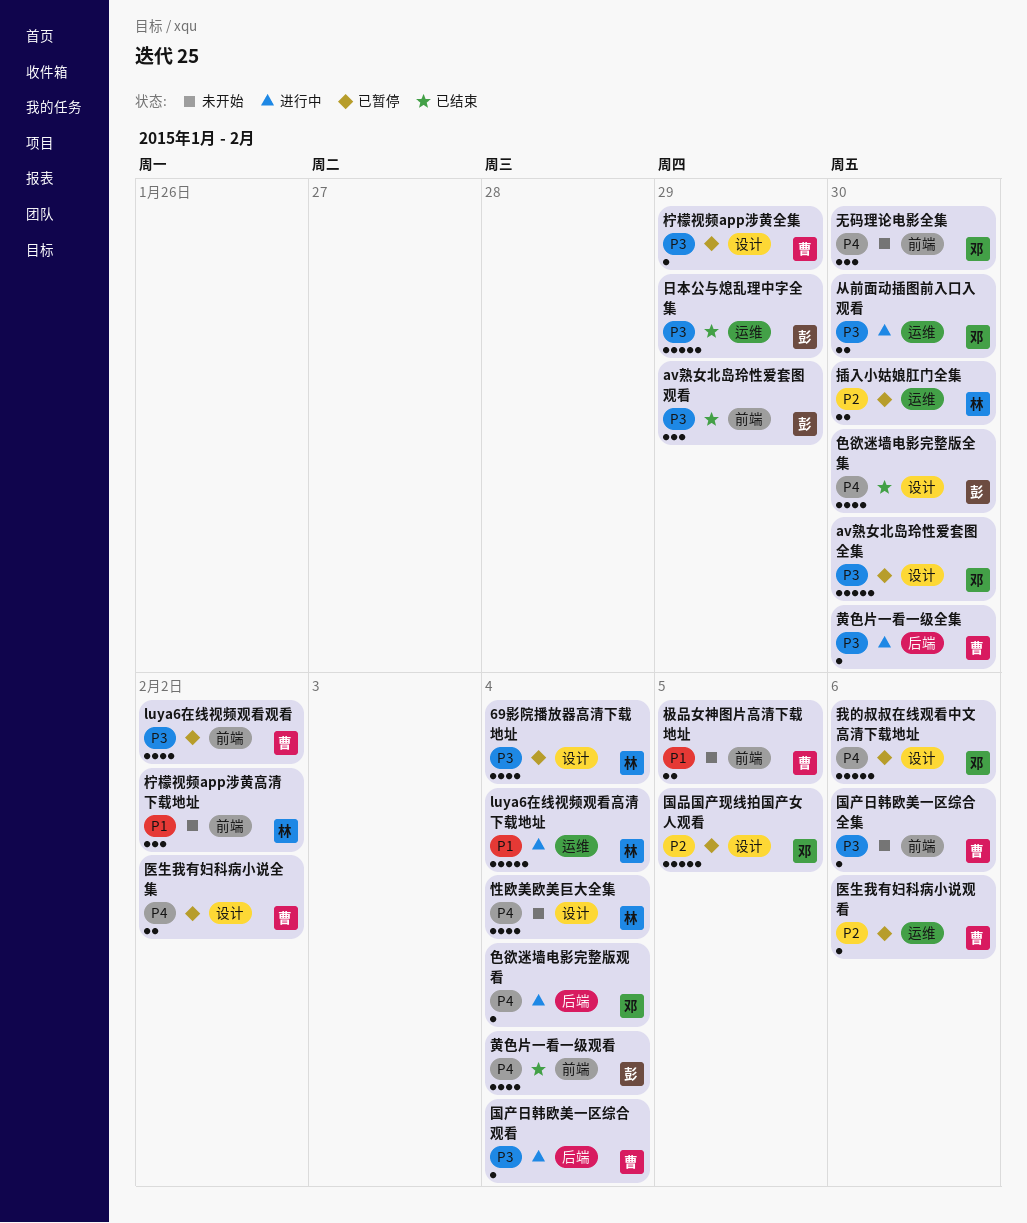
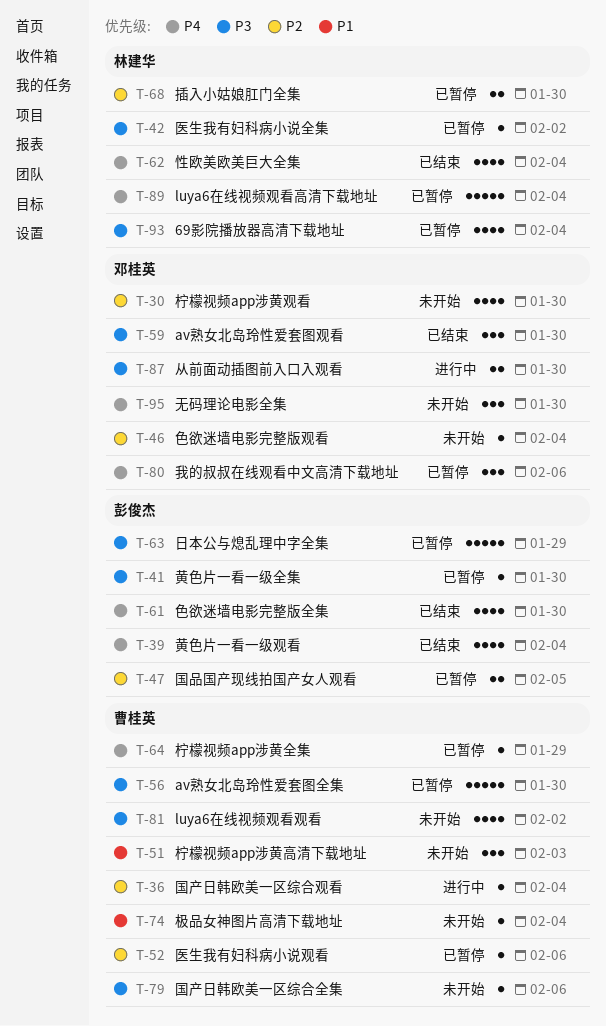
av熟女北岛玲性爱套图全集, owner: 邓桂英 -> 曹桂英
av熟女北岛玲性爱套图观看, owner: 彭俊杰 -> 邓桂英
av熟女北岛玲性爱套图观看, due: Jan 29 -> Jan 30
luya6在线视频观看观看, status: 已暂停 -> 未开始
luya6在线视频观看高清下载地址, status: 进行中 -> 已暂停
luya6在线视频观看高清下载地址, priority: P1 -> P4
医生我有妇科病小说全集, owner: 曹桂英 -> 林建华
医生我有妇科病小说全集, priority: P4 -> P3
医生我有妇科病小说全集, estimate: 2 -> 1
国产日韩欧美一区综合观看, priority: P3 -> P2
国品国产现线拍国产女人观看, owner: 邓桂英 -> 彭俊杰
国品国产现线拍国产女人观看, estimate: 5 -> 2
性欧美欧美巨大全集, status: 未开始 -> 已结束
我的叔叔在线观看中文高清下载地址, estimate: 5 -> 3
日本公与熄乱理中字全集, status: 已结束 -> 已暂停
极品女神图片高清下载地址, estimate: 2 -> 1
极品女神图片高清下载地址, due: Feb 5 -> Feb 4
柠檬视频app涉黄全集, priority: P3 -> P4
柠檬视频app涉黄观看: none -> present
柠檬视频app涉黄高清下载地址, owner: 林建华 -> 曹桂英
柠檬视频app涉黄高清下载地址, due: Feb 2 -> Feb 3
色欲迷墙电影完整版观看, status: 进行中 -> 未开始
色欲迷墙电影完整版观看, priority: P4 -> P2
黄色片一看一级全集, status: 进行中 -> 已暂停
黄色片一看一级全集, owner: 曹桂英 -> 彭俊杰

